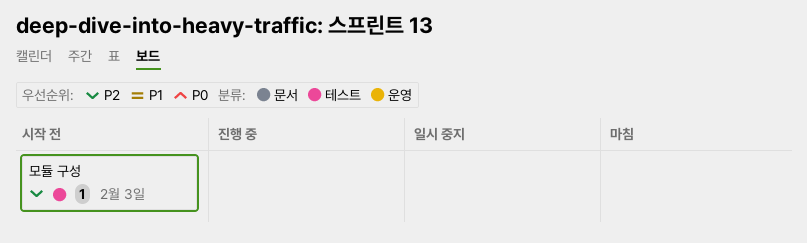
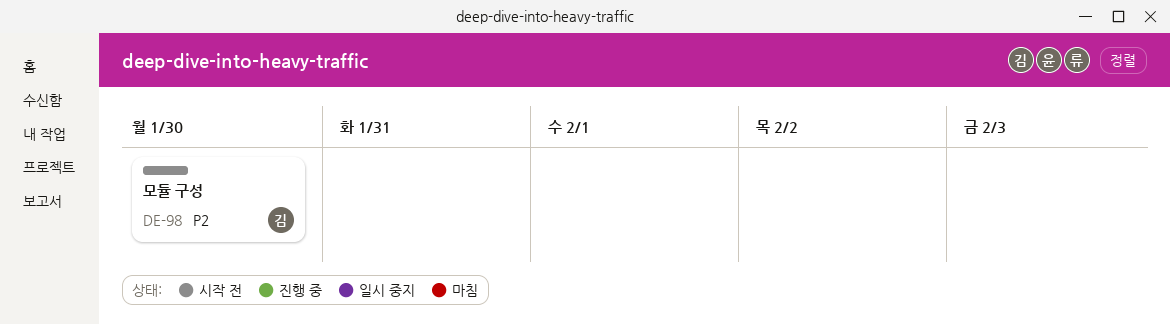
모듈 구성, due: Feb 3 -> Jan 30

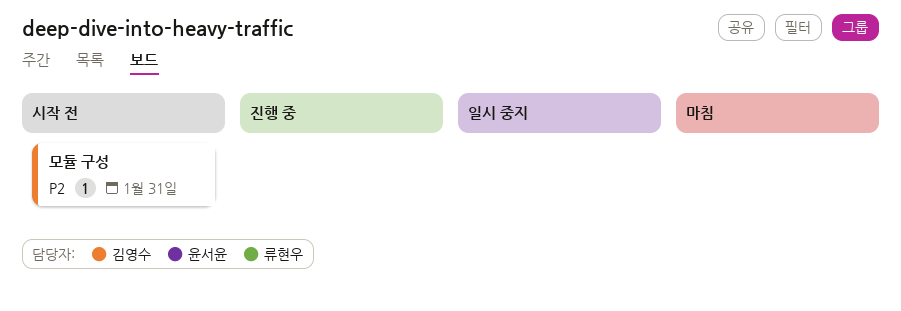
모듈 구성, due: Jan 30 -> Jan 31

